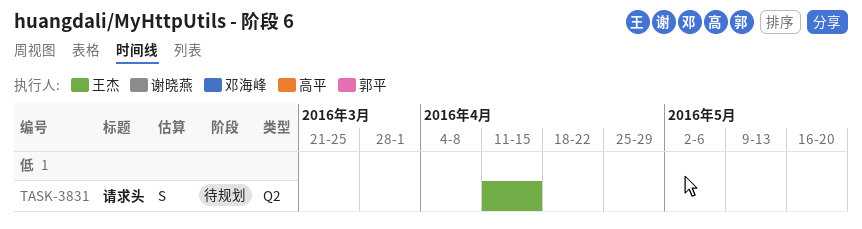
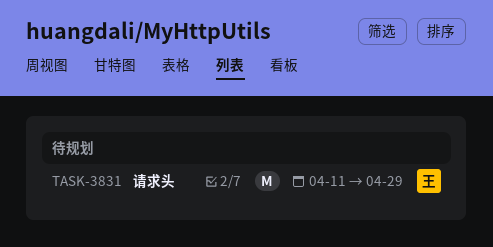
TASK-3831, estimate: S -> M
TASK-3831, due: Apr 15 -> Apr 29

